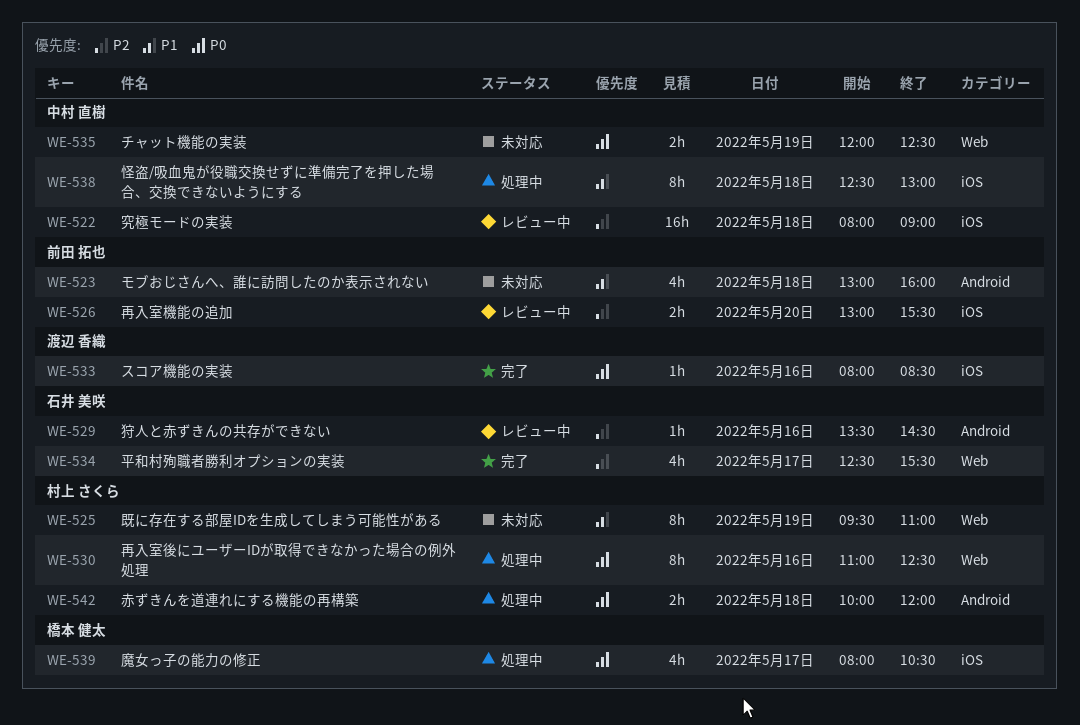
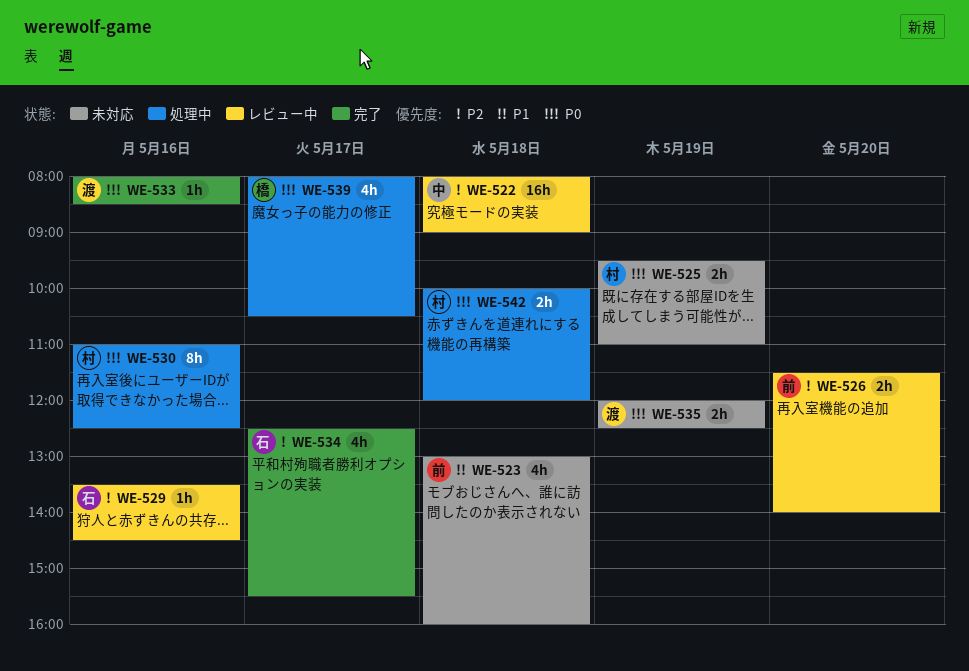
WE-525, priority: P1 -> P0
WE-525, estimate: 8h -> 2h
WE-526, begins: 13:00 -> 11:30
WE-526, ends: 15:30 -> 14:00
WE-535, owner: 中村 直樹 -> 渡辺 香織
WE-538: present -> none

